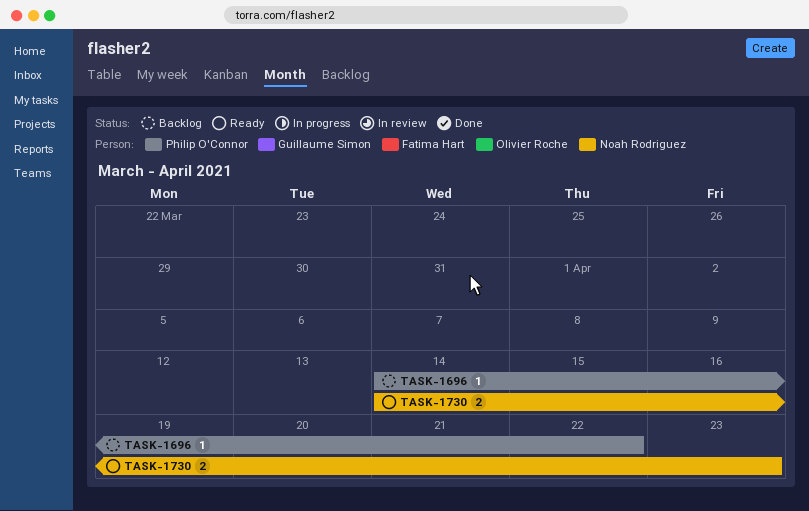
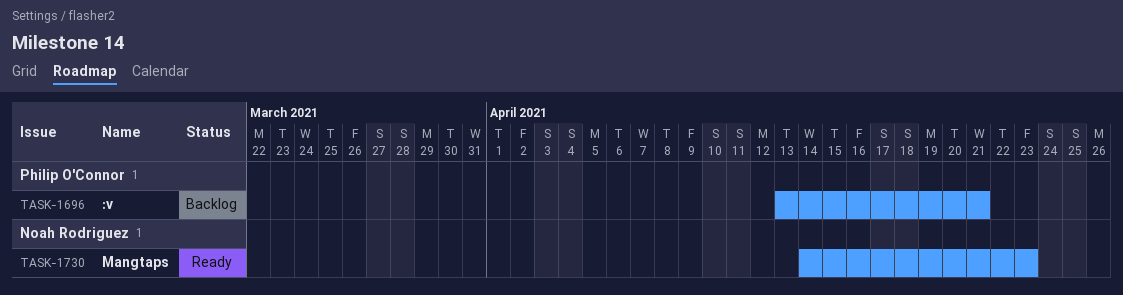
TASK-1696, start: Apr 14 -> Apr 13
TASK-1696, due: Apr 22 -> Apr 21

